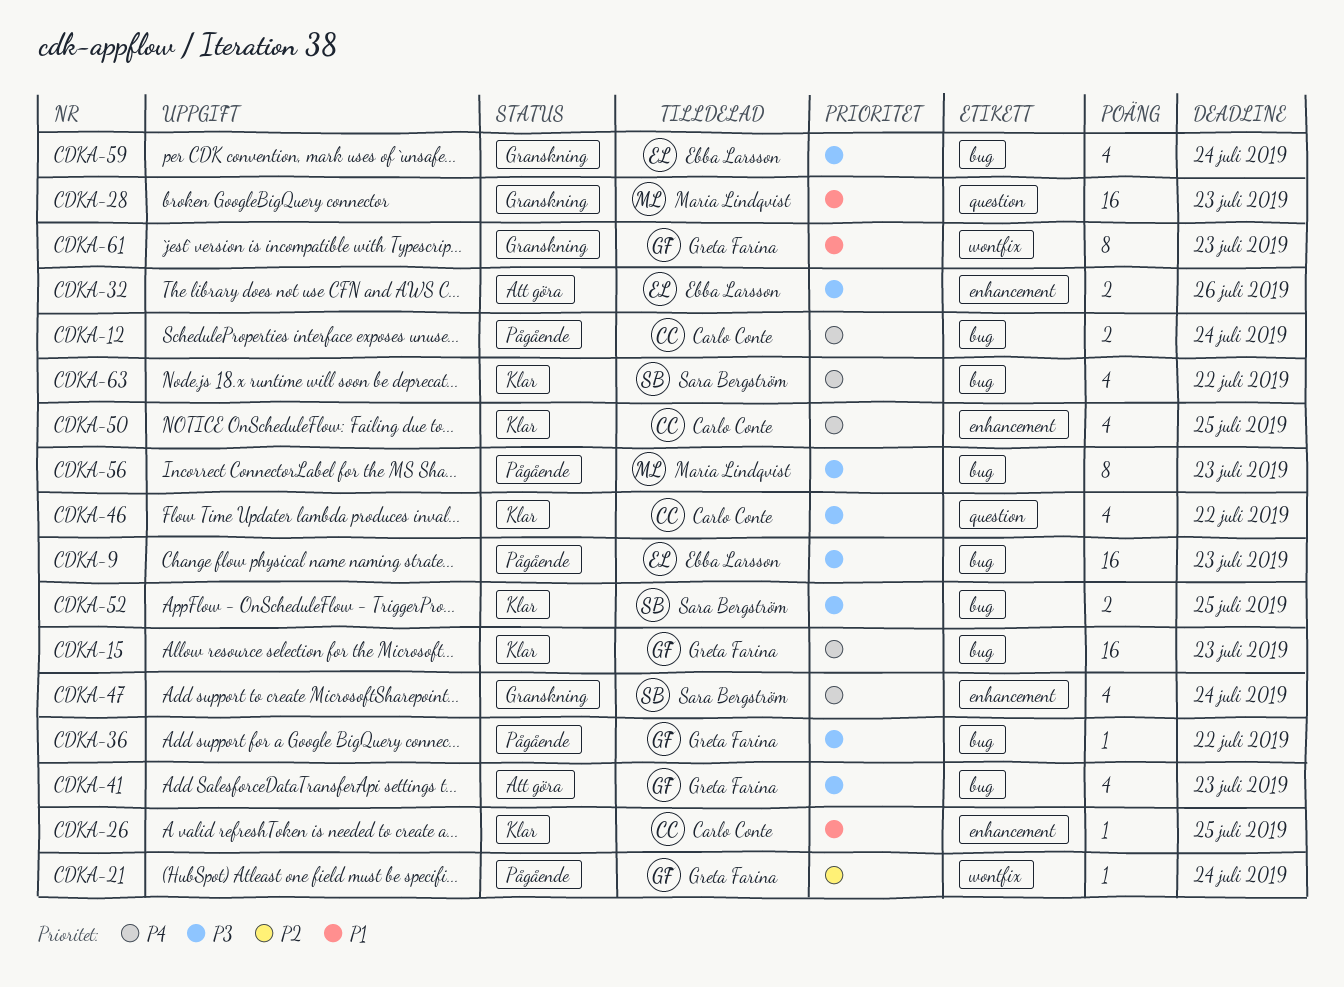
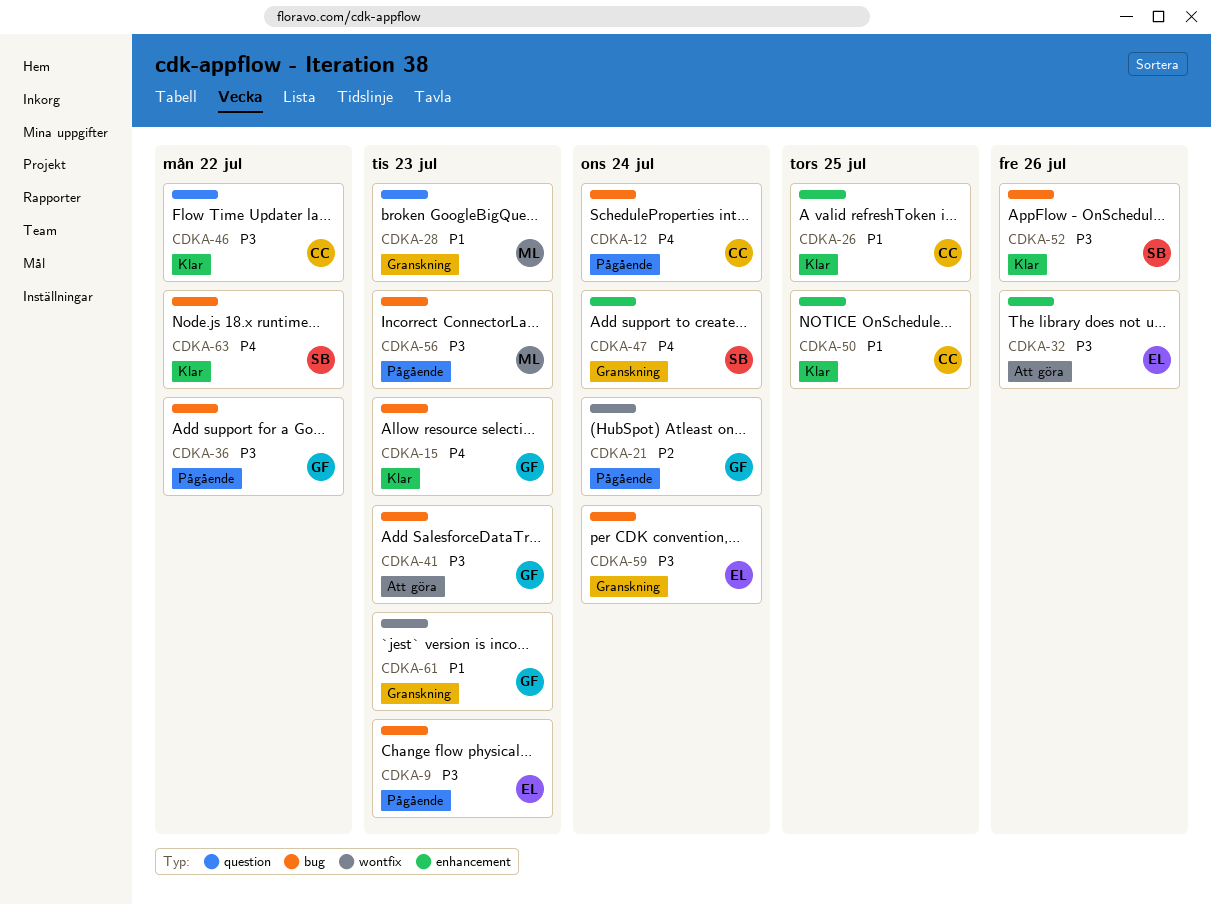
CDKA-50, priority: P4 -> P1
CDKA-52, due: Jul 25 -> Jul 26

